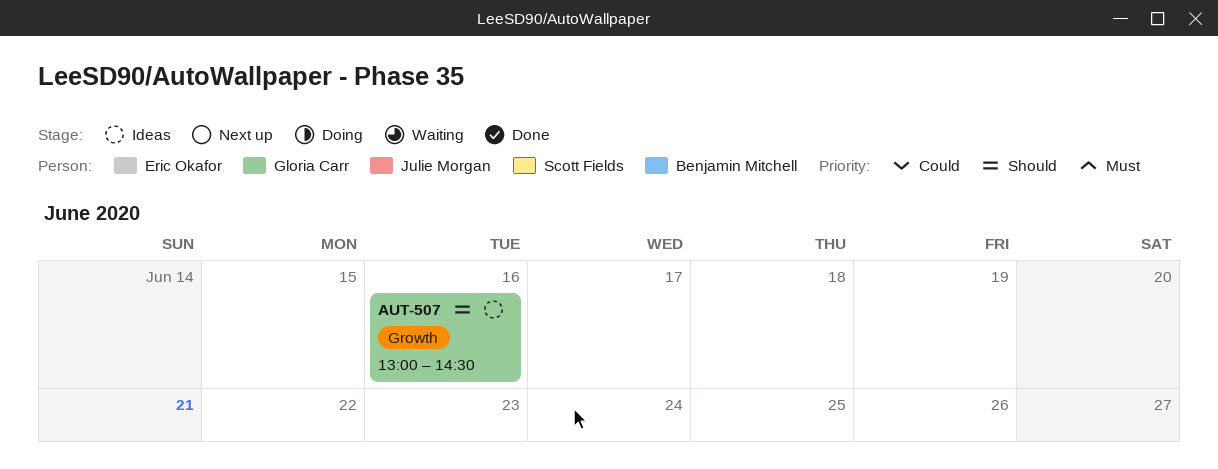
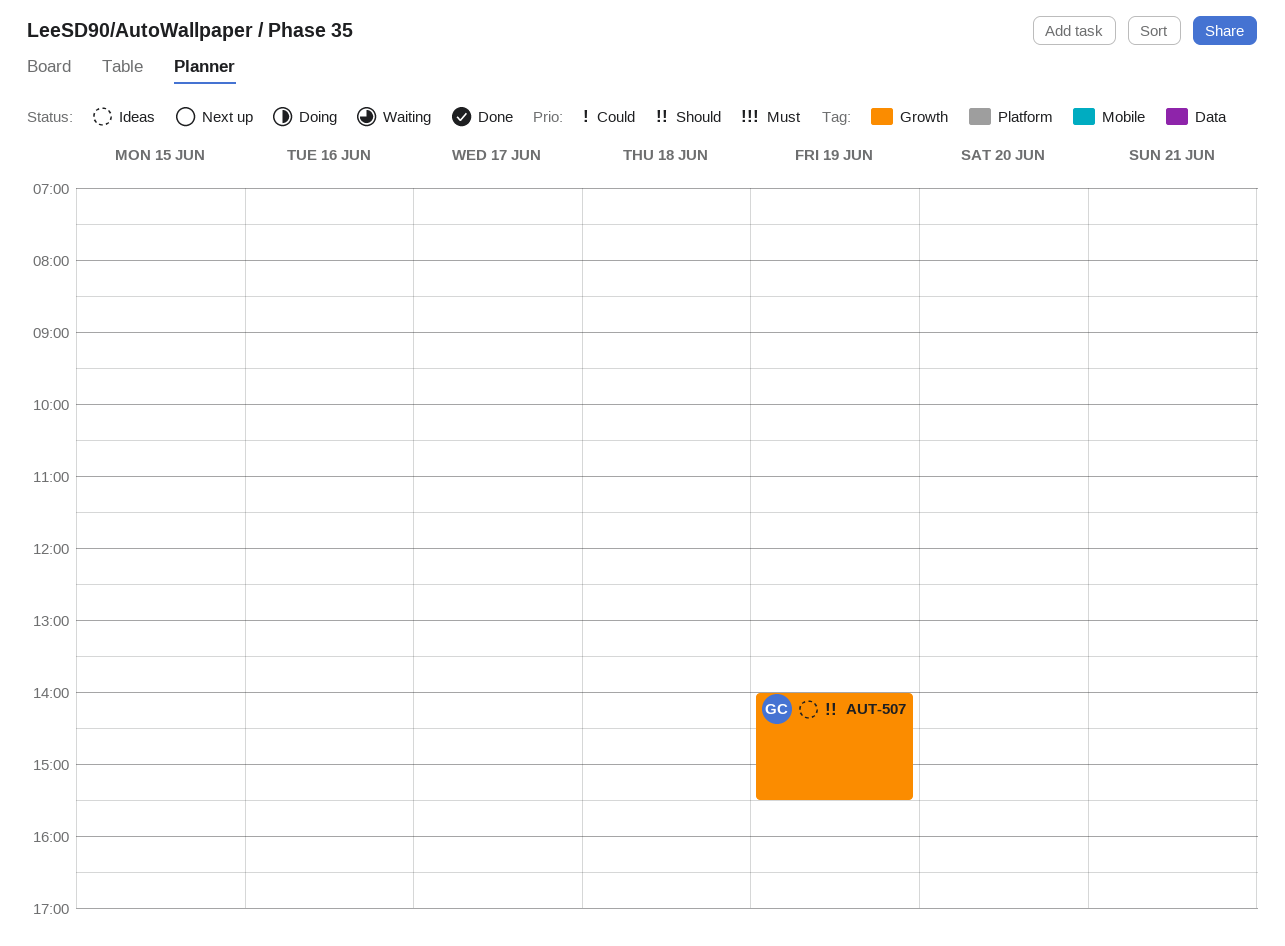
AUT-507, day: Jun 16 -> Jun 19
AUT-507, begins: 13:00 -> 14:00
AUT-507, ends: 14:30 -> 15:30

